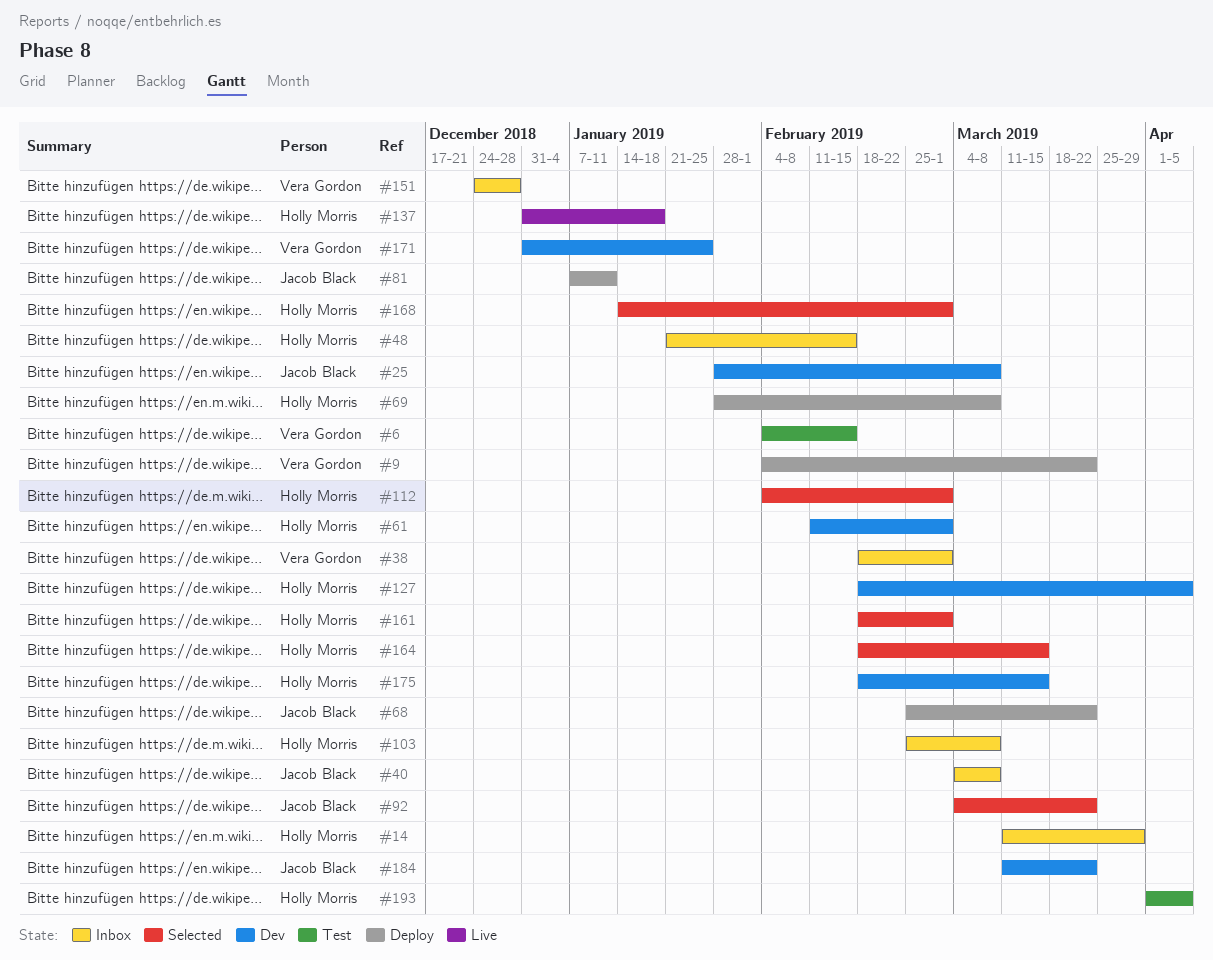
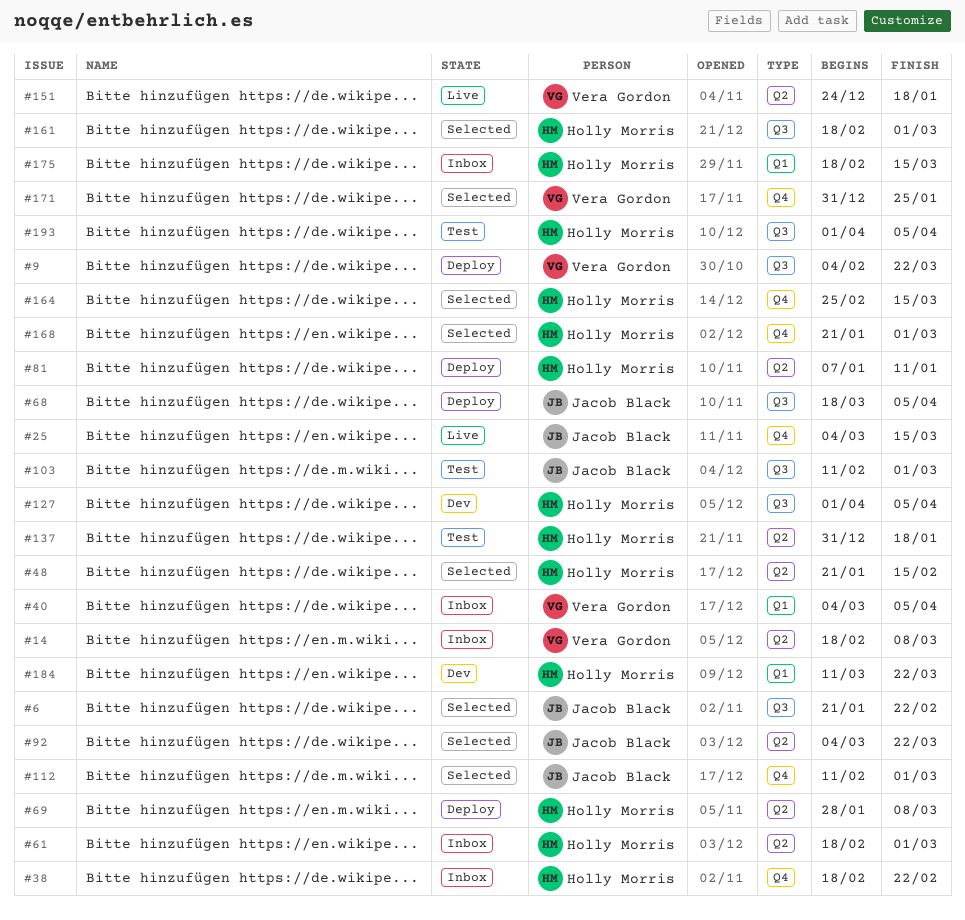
#6, status: Test -> Selected
#6, owner: Vera Gordon -> Jacob Black
#6, start: Feb 4 -> Jan 21
#6, due: Feb 15 -> Feb 22
#14, owner: Holly Morris -> Vera Gordon
#14, start: Mar 11 -> Feb 18
#14, due: Mar 29 -> Mar 8
#25, status: Dev -> Live
#25, start: Jan 28 -> Mar 4
#25, due: Mar 8 -> Mar 15
#38, owner: Vera Gordon -> Holly Morris
#38, due: Mar 1 -> Feb 22
#40, owner: Jacob Black -> Vera Gordon
#40, due: Mar 8 -> Apr 5
#48, status: Inbox -> Selected
#61, status: Dev -> Inbox
#61, start: Feb 11 -> Feb 18
#68, start: Feb 25 -> Mar 18
#68, due: Mar 22 -> Apr 5
#81, owner: Jacob Black -> Holly Morris
#103, status: Inbox -> Test
#103, owner: Holly Morris -> Jacob Black
#103, start: Feb 25 -> Feb 11
#103, due: Mar 8 -> Mar 1
#112, owner: Holly Morris -> Jacob Black
#112, start: Feb 4 -> Feb 11
#127, start: Feb 18 -> Apr 1
#137, status: Live -> Test
#151, status: Inbox -> Live
#151, due: Dec 28 -> Jan 18
#164, start: Feb 18 -> Feb 25
#168, start: Jan 14 -> Jan 21
#171, status: Dev -> Selected
#175, status: Dev -> Inbox
#184, owner: Jacob Black -> Holly Morris

